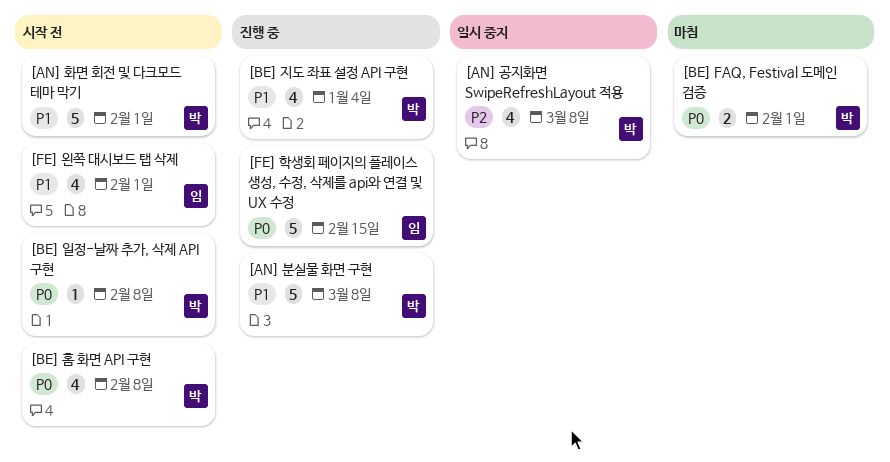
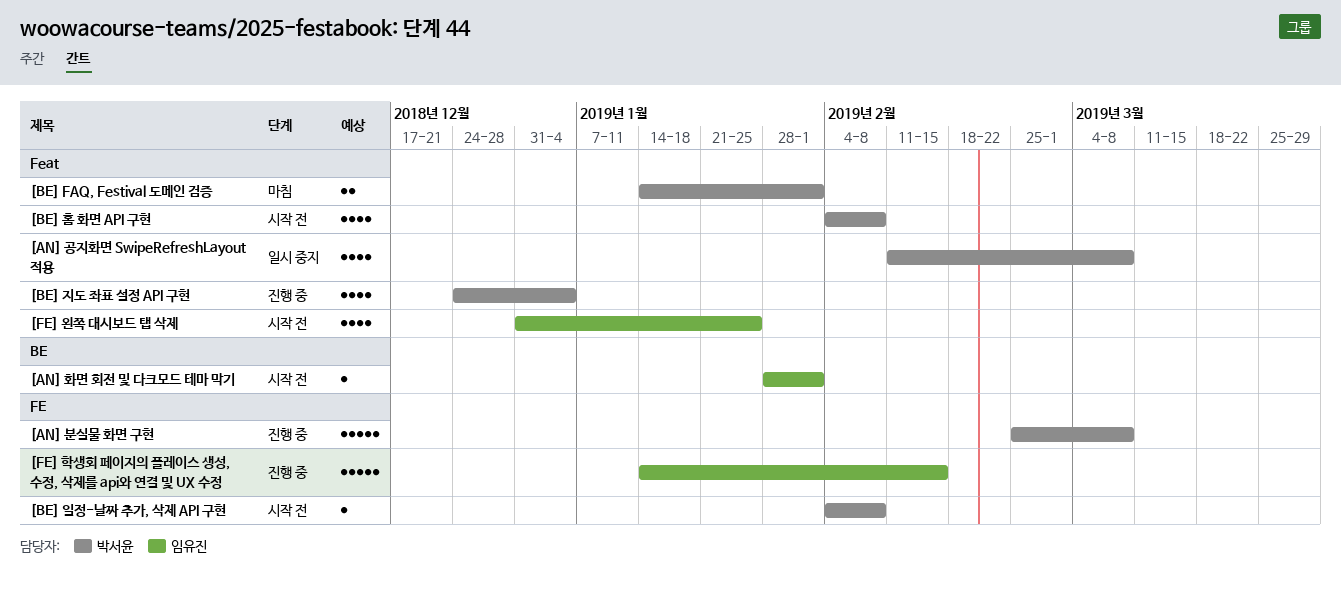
[AN] 화면 회전 및 다크모드 테마 막기, owner: 박서윤 -> 임유진
[AN] 화면 회전 및 다크모드 테마 막기, estimate: 5 -> 1
[FE] 왼쪽 대시보드 탭 삭제, due: Feb 1 -> Jan 25

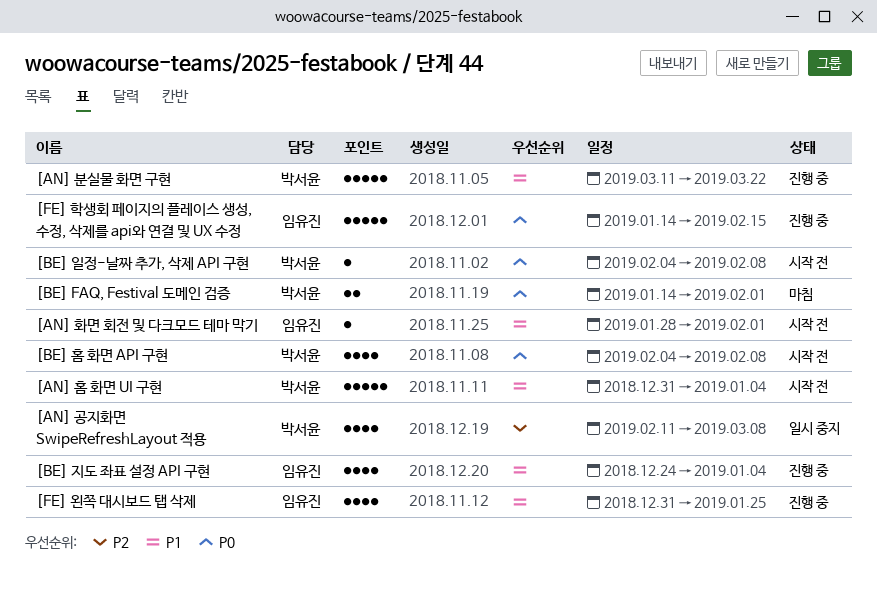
[AN] 분실물 화면 구현, start: Feb 25 -> Mar 11
[AN] 분실물 화면 구현, due: Mar 8 -> Mar 22
[AN] 홈 화면 UI 구현: none -> present
[BE] 지도 좌표 설정 API 구현, owner: 박서윤 -> 임유진
[FE] 왼쪽 대시보드 탭 삭제, status: 시작 전 -> 진행 중

